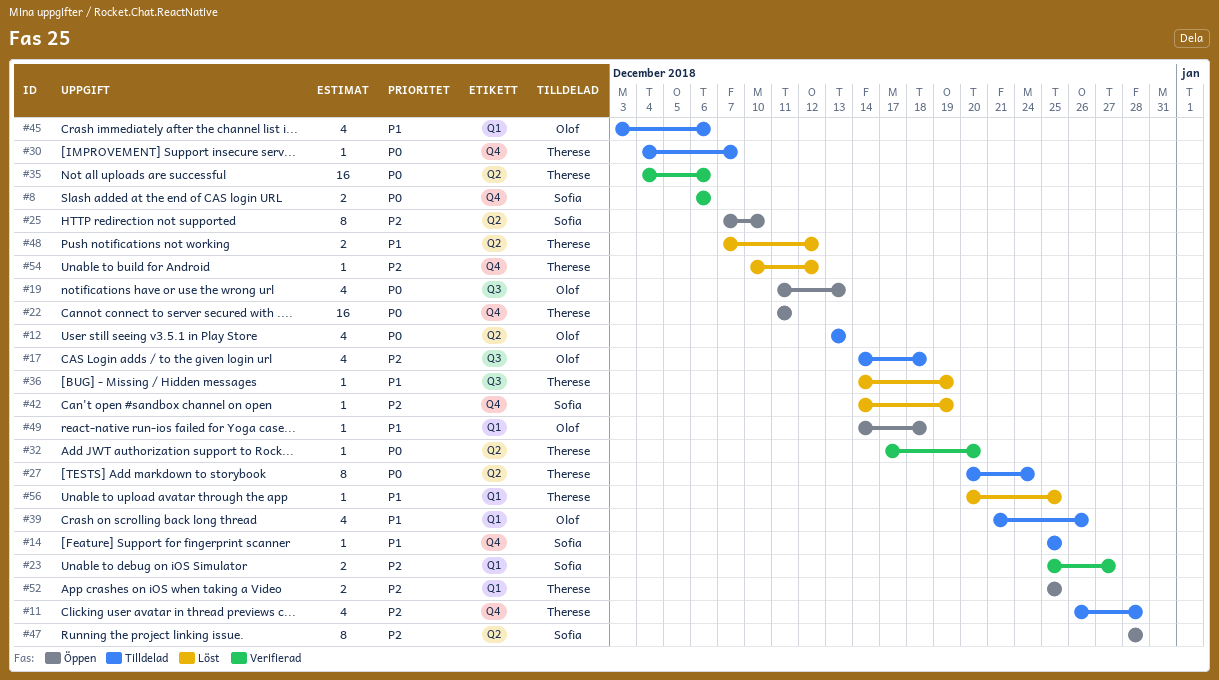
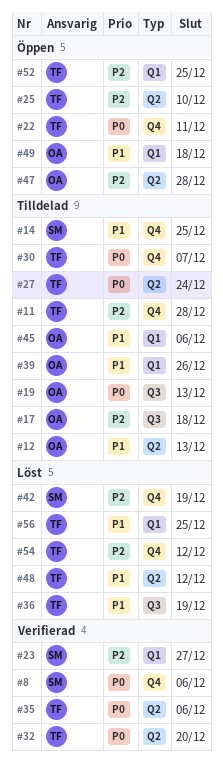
#12, priority: P0 -> P1
#19, status: Öppen -> Tilldelad
#25, owner: Sofia -> Therese
#47, owner: Sofia -> Olof

